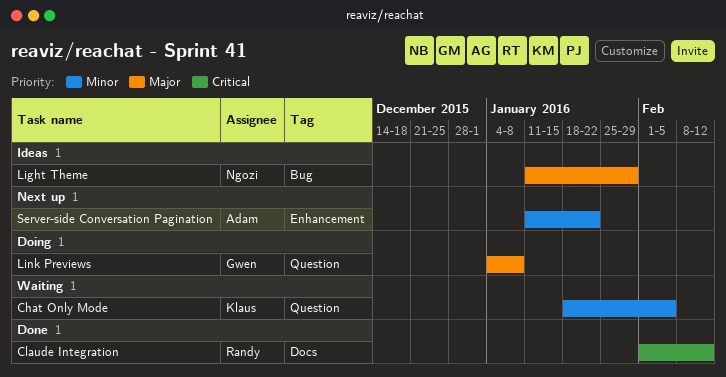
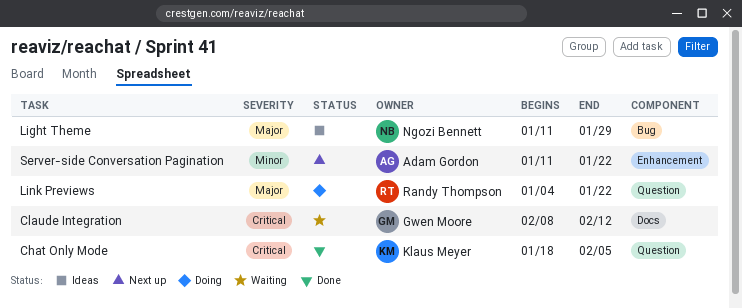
Chat Only Mode, status: Waiting -> Done
Chat Only Mode, priority: Minor -> Critical
Claude Integration, status: Done -> Waiting
Claude Integration, owner: Randy Thompson -> Gwen Moore
Claude Integration, start: Feb 1 -> Feb 8
Link Previews, owner: Gwen Moore -> Randy Thompson
Link Previews, due: Jan 8 -> Jan 22

